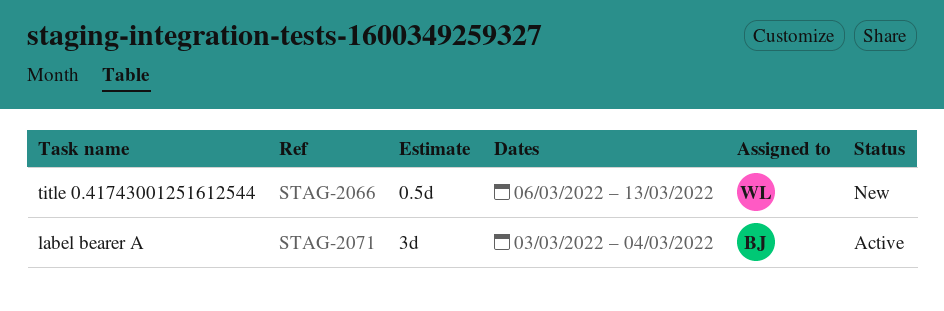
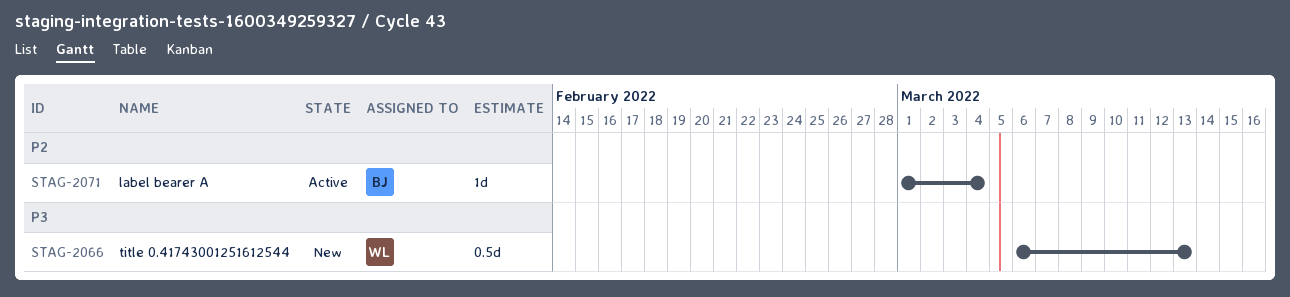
STAG-2071, estimate: 3d -> 1d
STAG-2071, start: Mar 3 -> Mar 1

